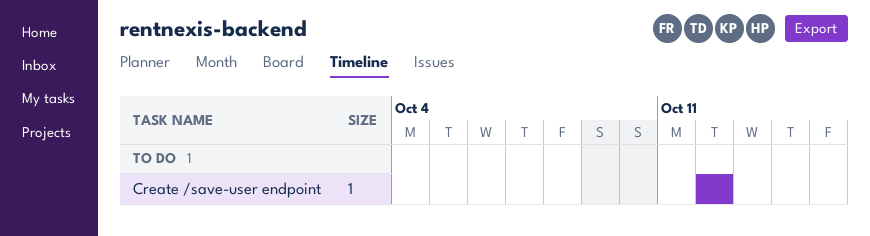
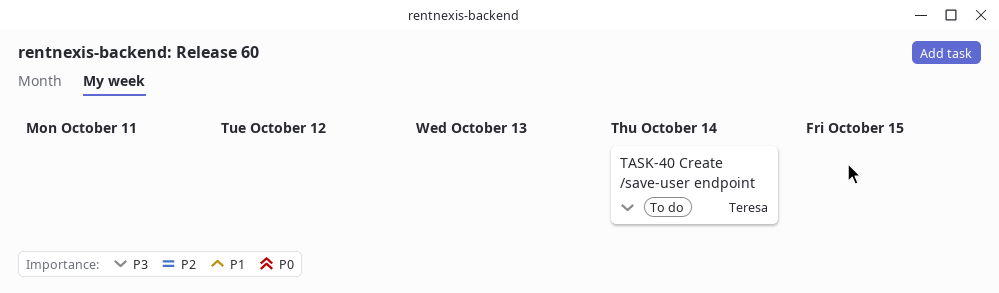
Create /save-user endpoint, due: Oct 12 -> Oct 14

